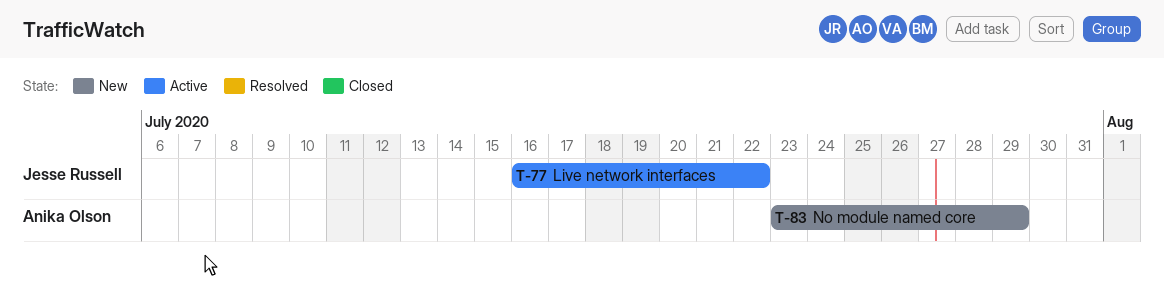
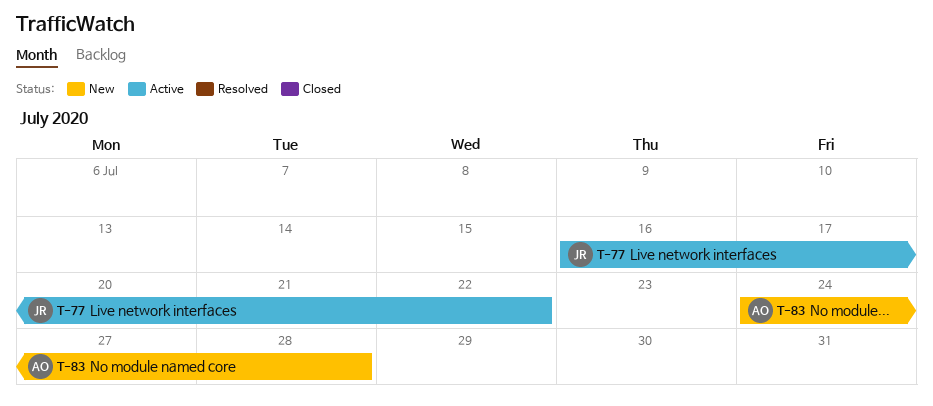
T-83, start: Jul 23 -> Jul 24
T-83, due: Jul 29 -> Jul 28

